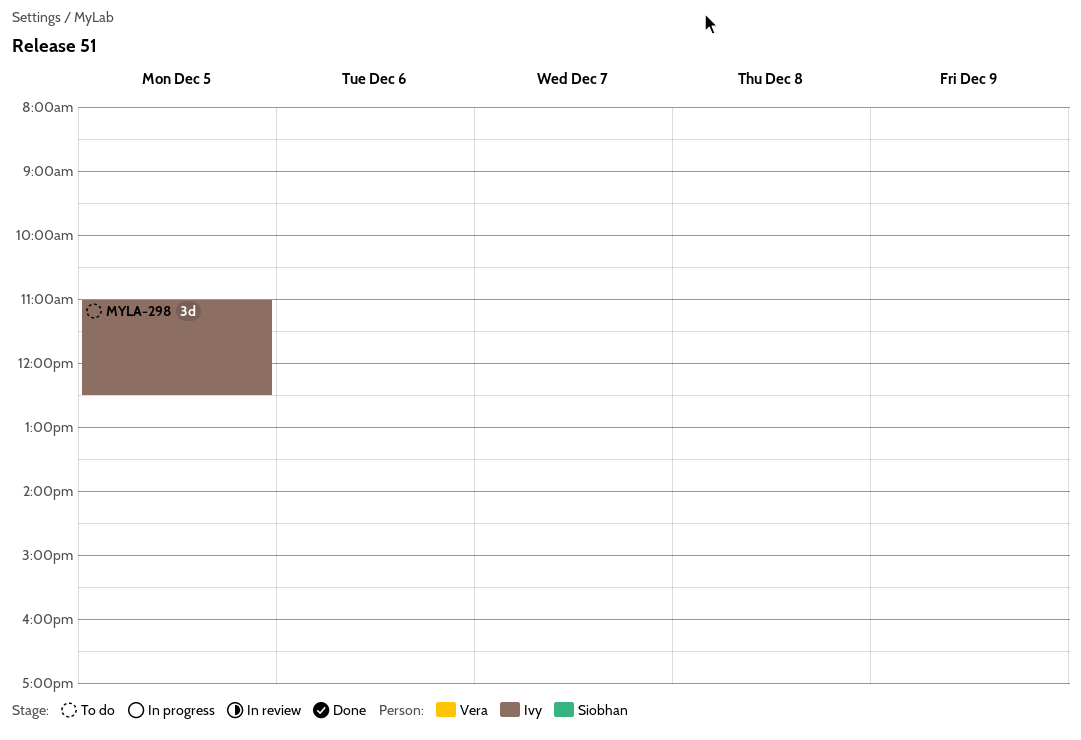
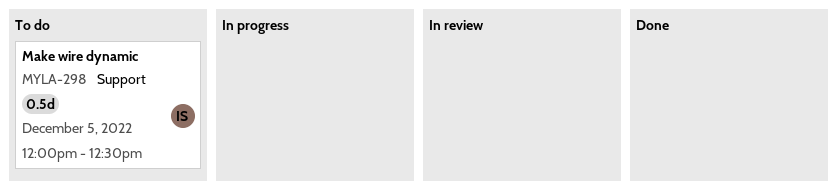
MYLA-298, estimate: 3d -> 0.5d
MYLA-298, begins: 11:00 -> 12:00

